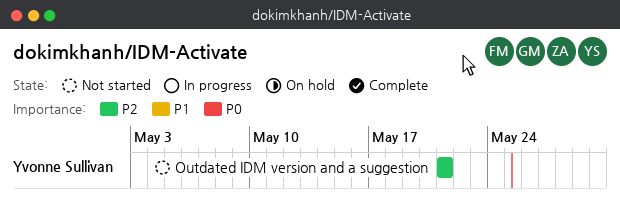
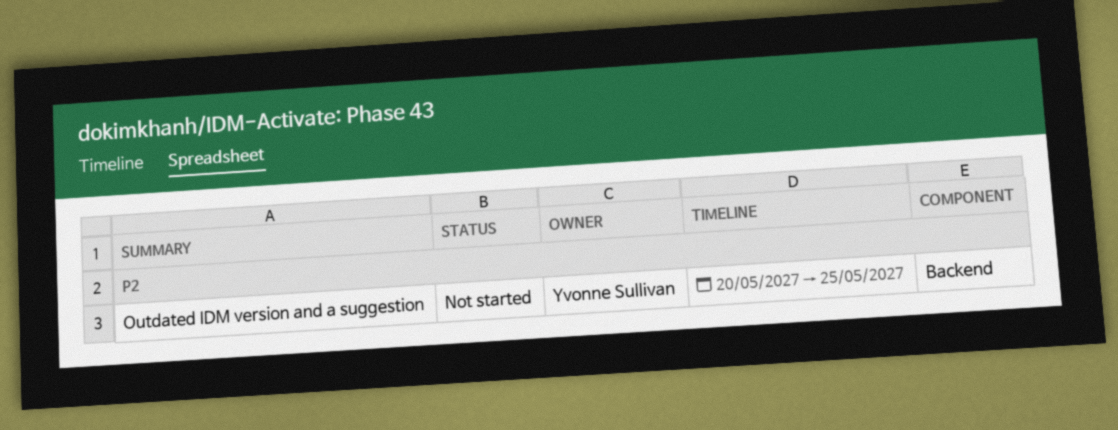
Outdated IDM version and a suggestion, start: May 21 -> May 20
Outdated IDM version and a suggestion, due: May 21 -> May 25

